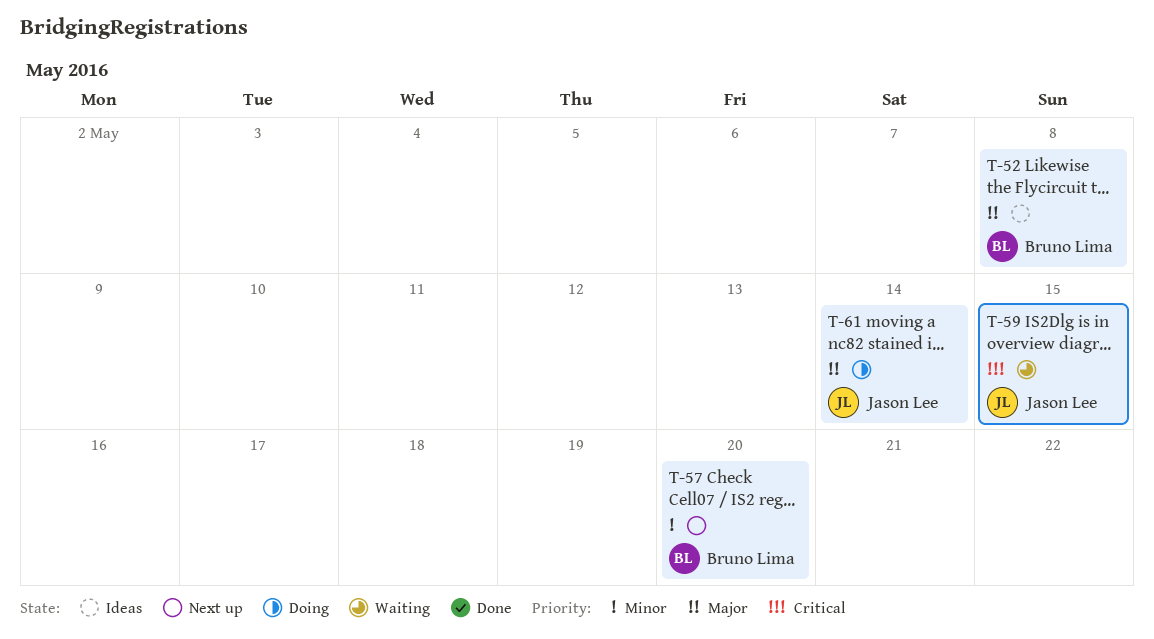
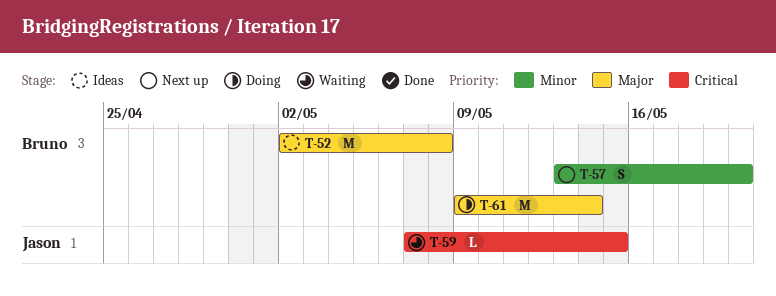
T-61, owner: Jason Lee -> Bruno Lima

